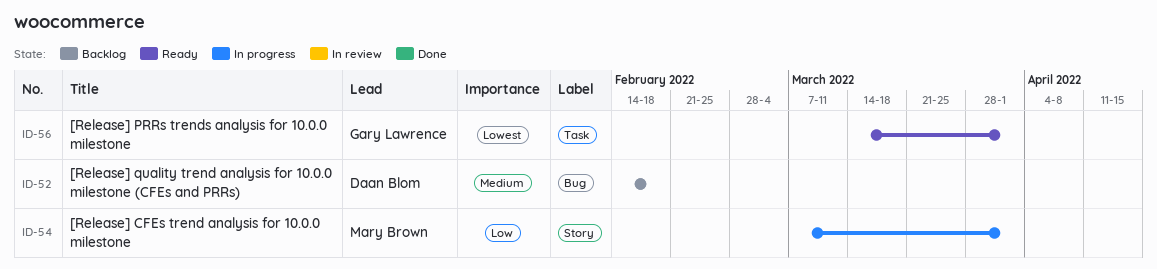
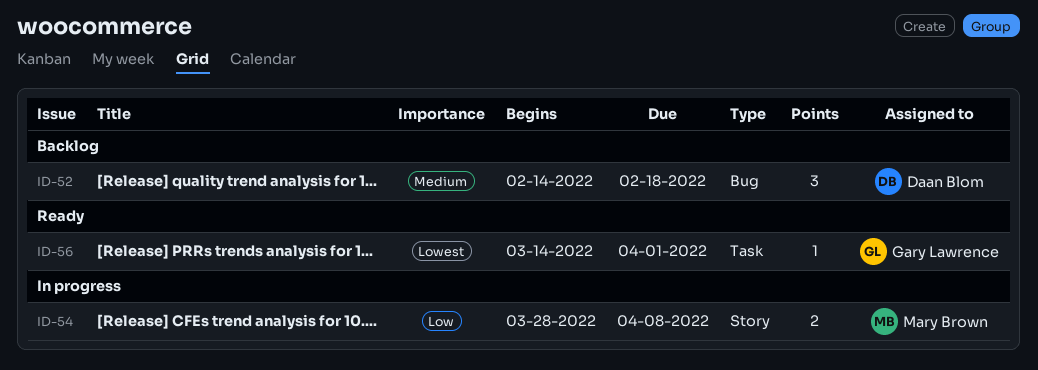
ID-54, start: Mar 7 -> Mar 28
ID-54, due: Apr 1 -> Apr 8

